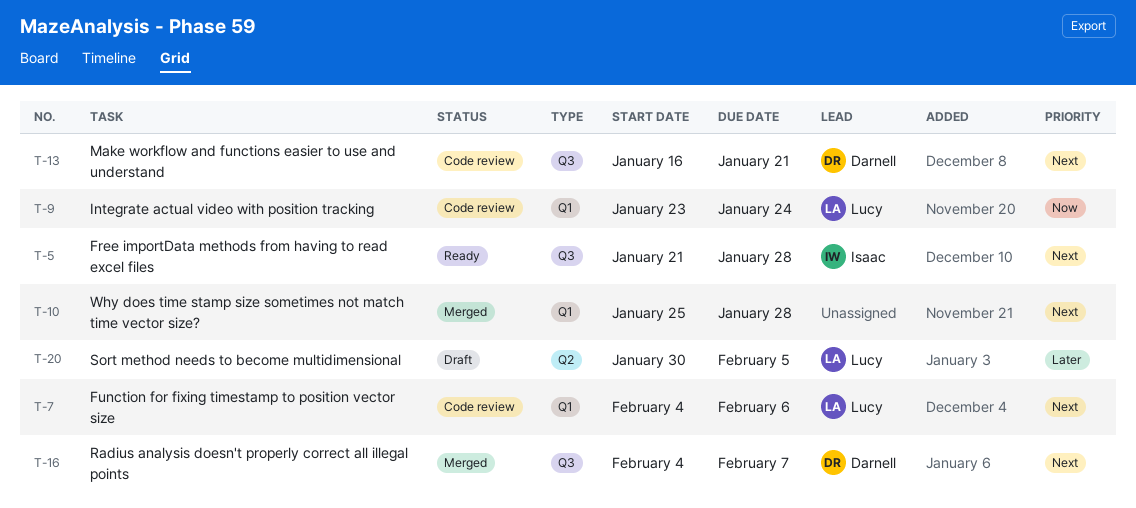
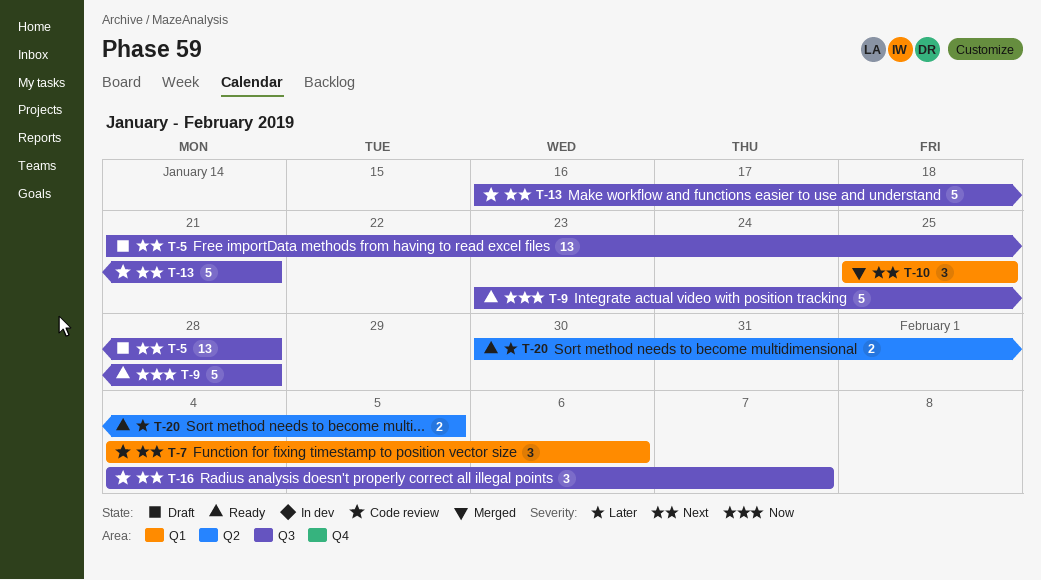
T-5, status: Ready -> Draft
T-9, status: Code review -> Ready
T-9, label: Q1 -> Q3
T-9, due: Jan 24 -> Jan 28
T-10, due: Jan 28 -> Jan 25
T-16, status: Merged -> Code review
T-20, status: Draft -> Ready

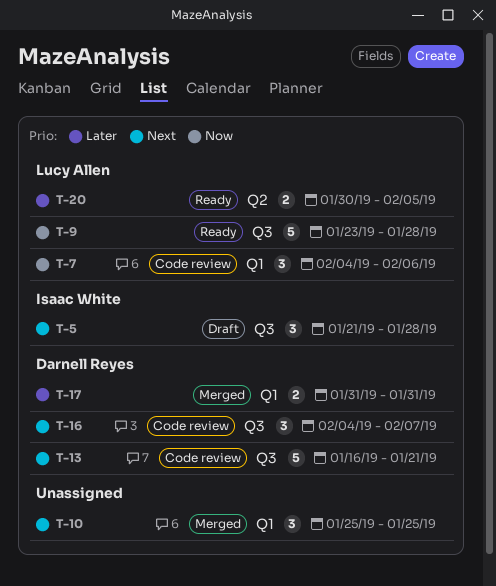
T-5, estimate: 13 -> 3
T-7, priority: Next -> Now
T-17: none -> present

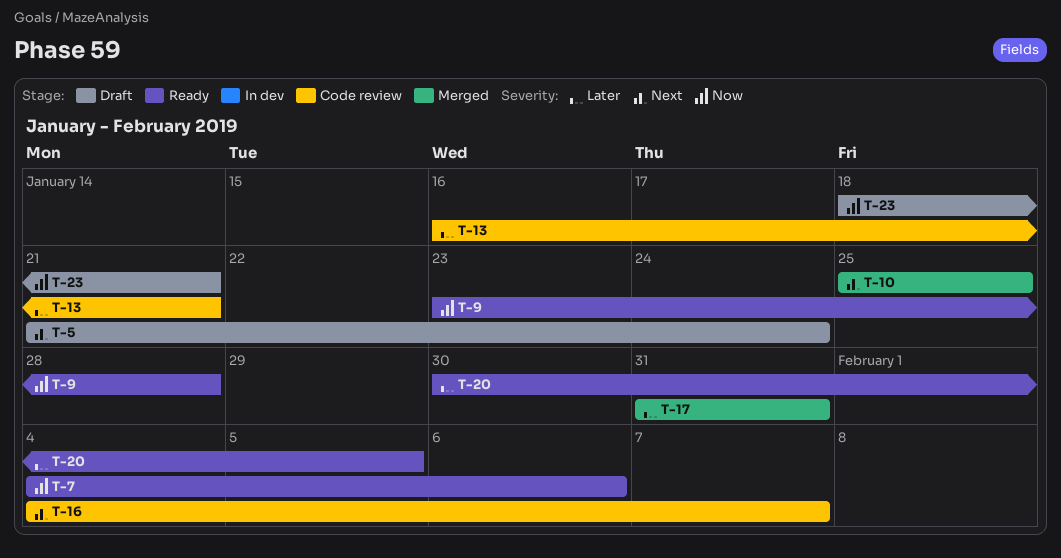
T-5, due: Jan 28 -> Jan 24
T-7, status: Code review -> Ready
T-13, priority: Next -> Later
T-23: none -> present

